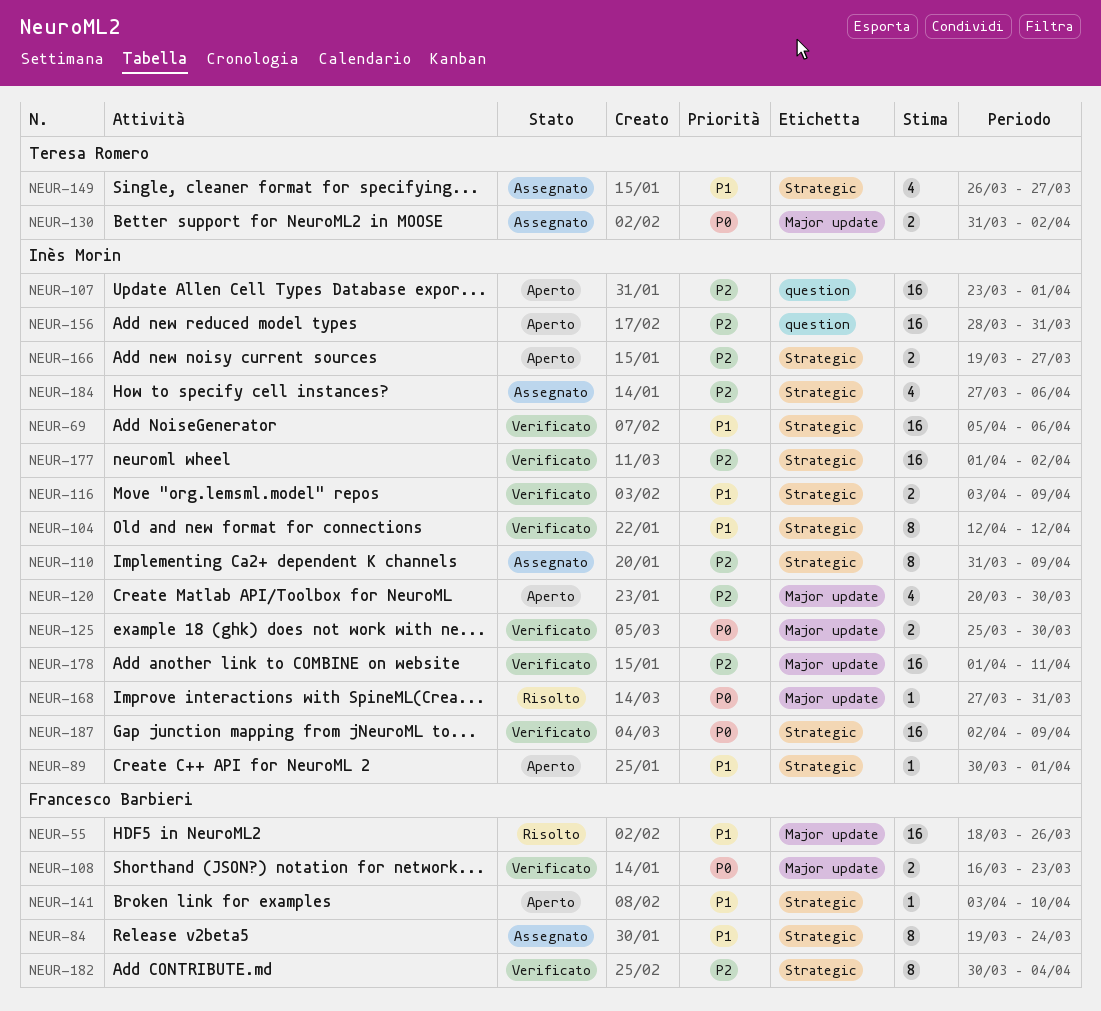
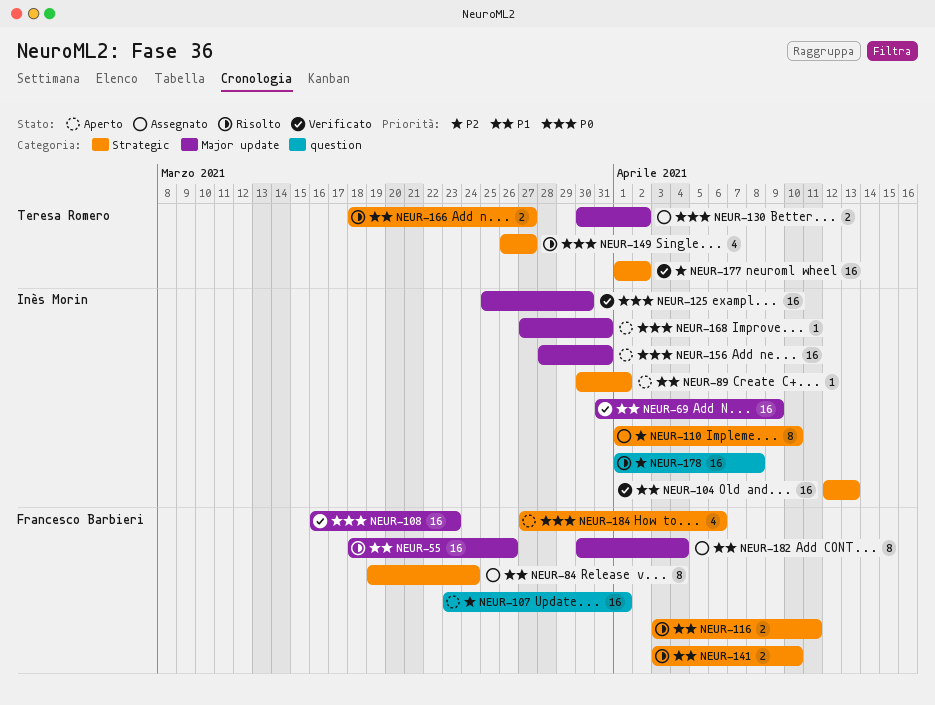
NEUR-69, label: Strategic -> Major update
NEUR-69, start: Apr 5 -> Mar 31
NEUR-69, due: Apr 6 -> Apr 9
NEUR-104, estimate: 8 -> 16
NEUR-104, due: Apr 12 -> Apr 13
NEUR-107, owner: Inès Morin -> Francesco Barbieri
NEUR-108, estimate: 2 -> 16
NEUR-110, start: Mar 31 -> Apr 1
NEUR-110, due: Apr 9 -> Apr 10
NEUR-116, status: Verificato -> Risolto
NEUR-116, owner: Inès Morin -> Francesco Barbieri
NEUR-116, due: Apr 9 -> Apr 11
NEUR-120: present -> none
NEUR-125, estimate: 2 -> 16
NEUR-130, start: Mar 31 -> Mar 30
NEUR-141, status: Aperto -> Risolto
NEUR-141, estimate: 1 -> 2
NEUR-149, status: Assegnato -> Risolto
NEUR-149, priority: P1 -> P0
NEUR-156, priority: P2 -> P0
NEUR-156, label: question -> Major update
NEUR-166, status: Aperto -> Risolto
NEUR-166, owner: Inès Morin -> Teresa Romero
NEUR-166, priority: P2 -> P1
NEUR-166, start: Mar 19 -> Mar 18
NEUR-168, status: Risolto -> Aperto
NEUR-177, owner: Inès Morin -> Teresa Romero
NEUR-178, status: Verificato -> Risolto
NEUR-178, label: Major update -> question
NEUR-178, due: Apr 11 -> Apr 8
NEUR-182, status: Verificato -> Assegnato
NEUR-182, priority: P2 -> P1
NEUR-182, label: Strategic -> Major update
NEUR-184, status: Assegnato -> Aperto
NEUR-184, owner: Inès Morin -> Francesco Barbieri
NEUR-184, priority: P2 -> P0
NEUR-187: present -> none

